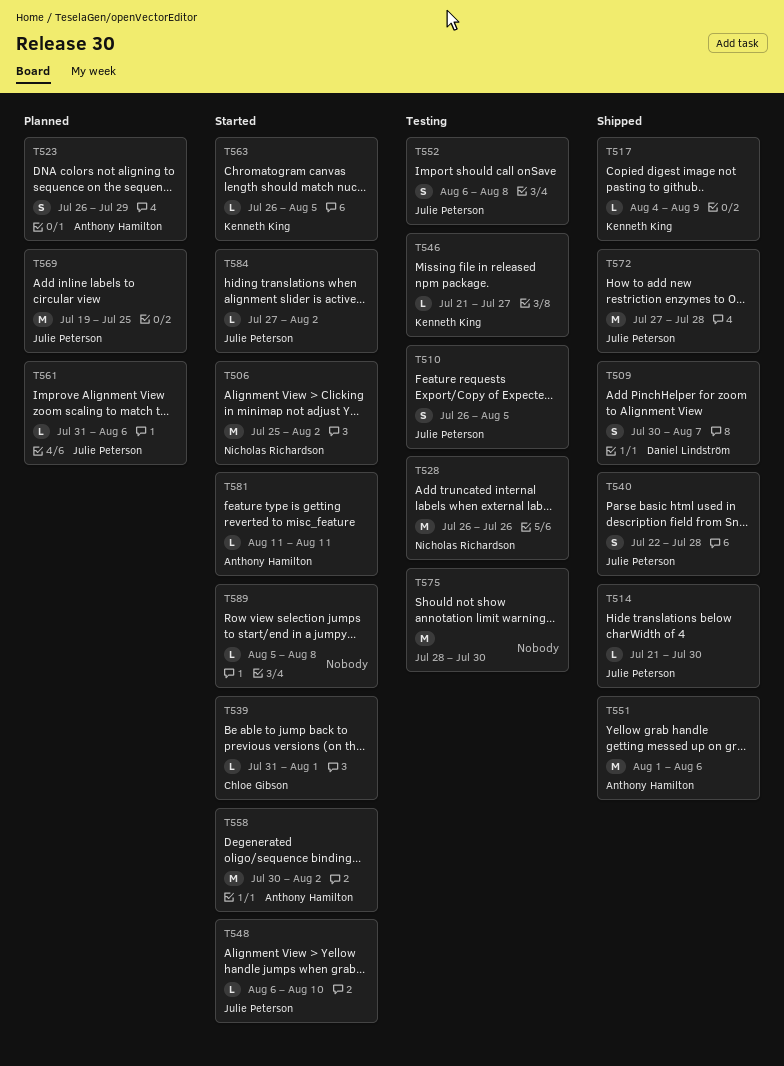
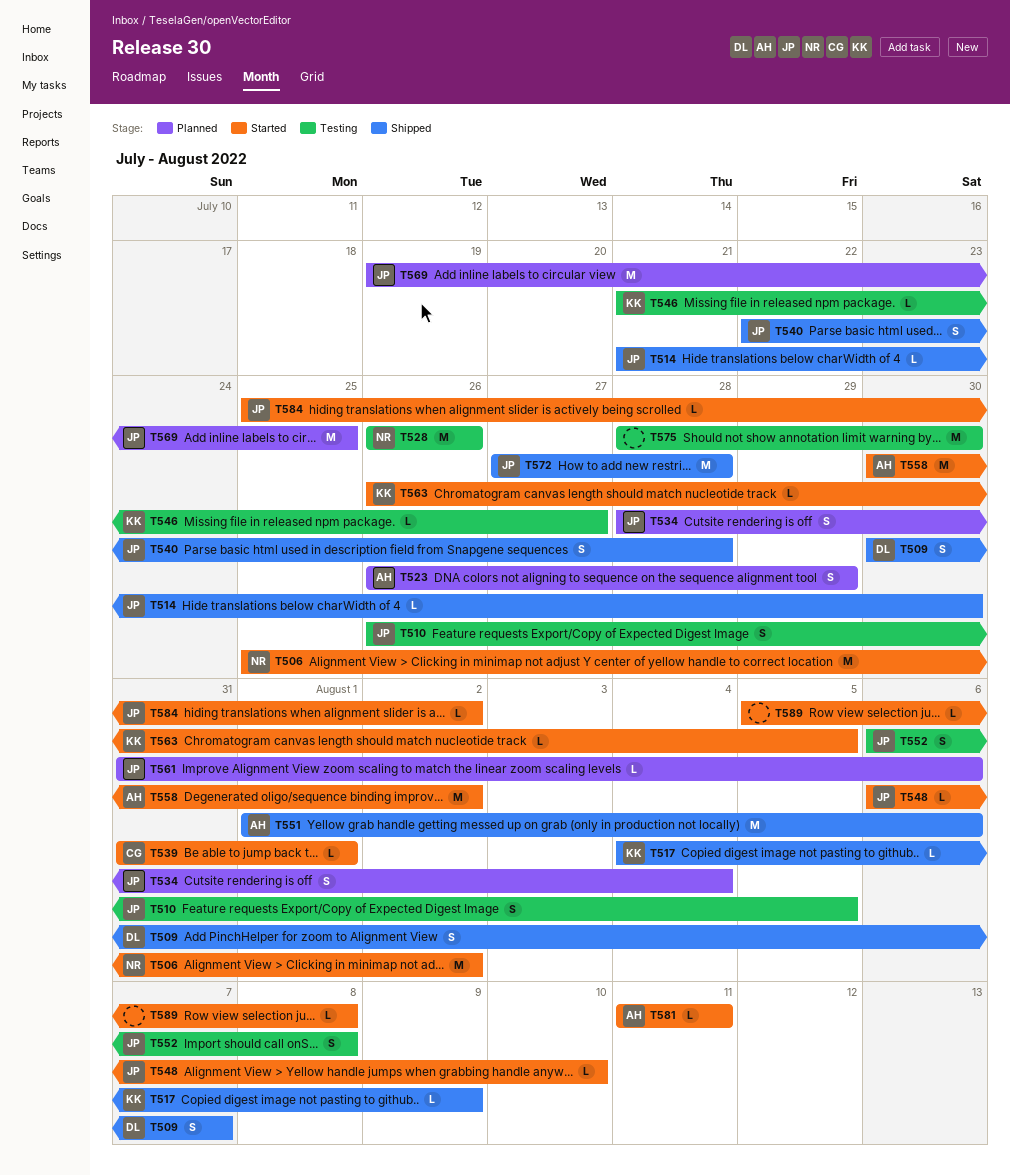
T534: none -> present
T584, start: Jul 27 -> Jul 25

